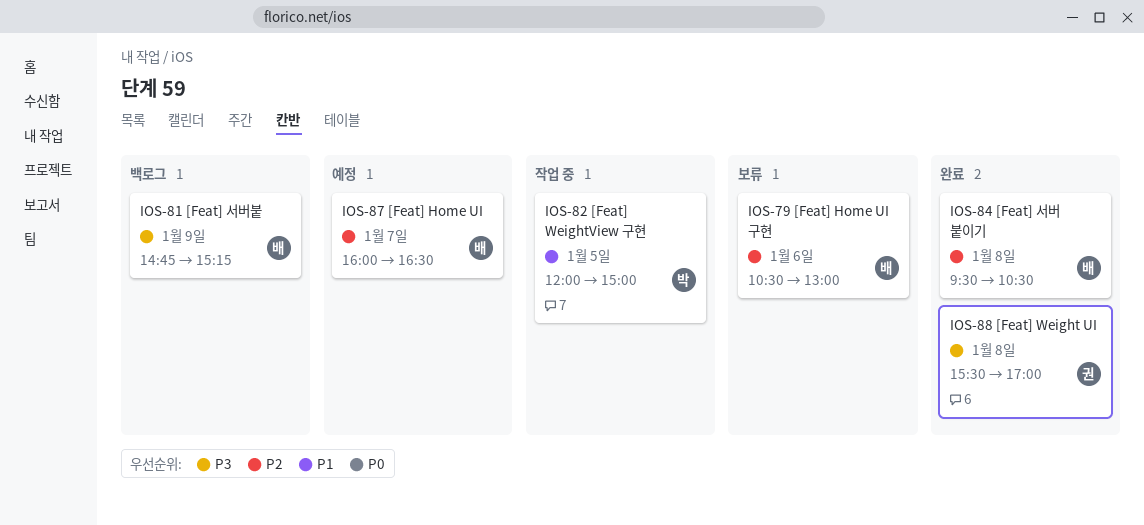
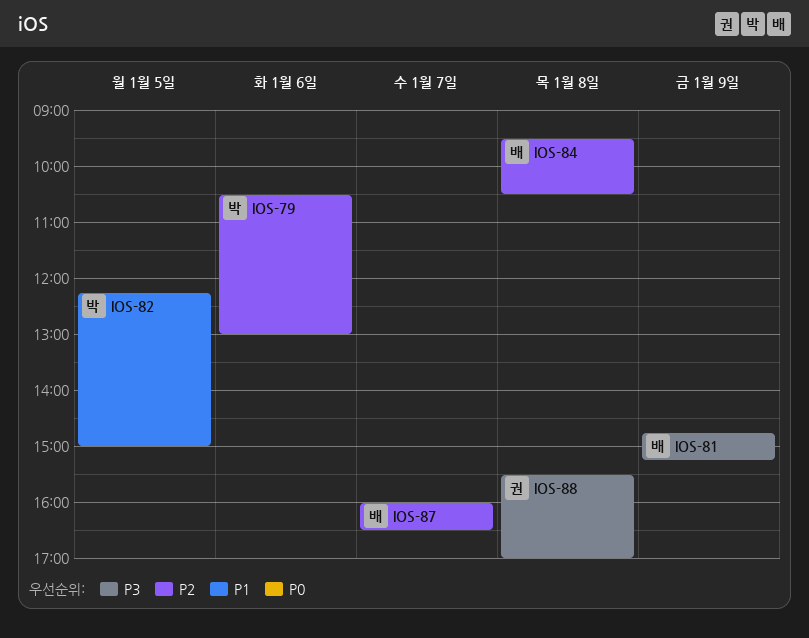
IOS-79, owner: 배 -> 박
IOS-82, begins: 12:00 -> 12:15

